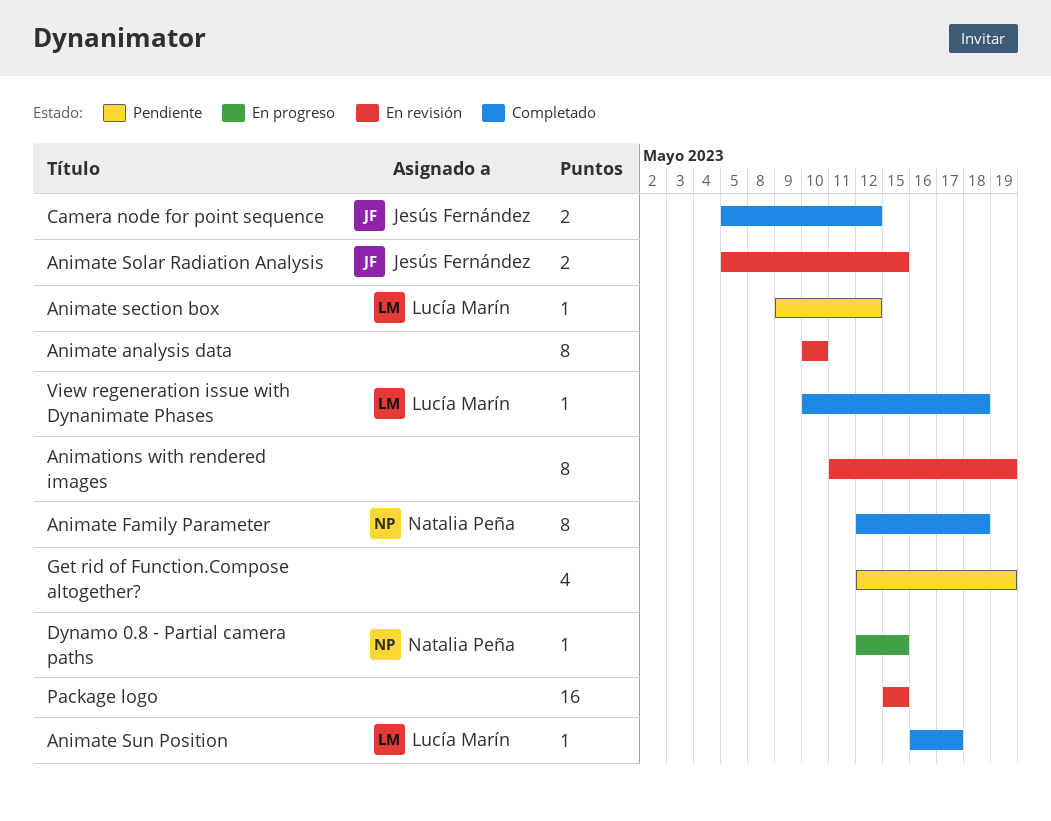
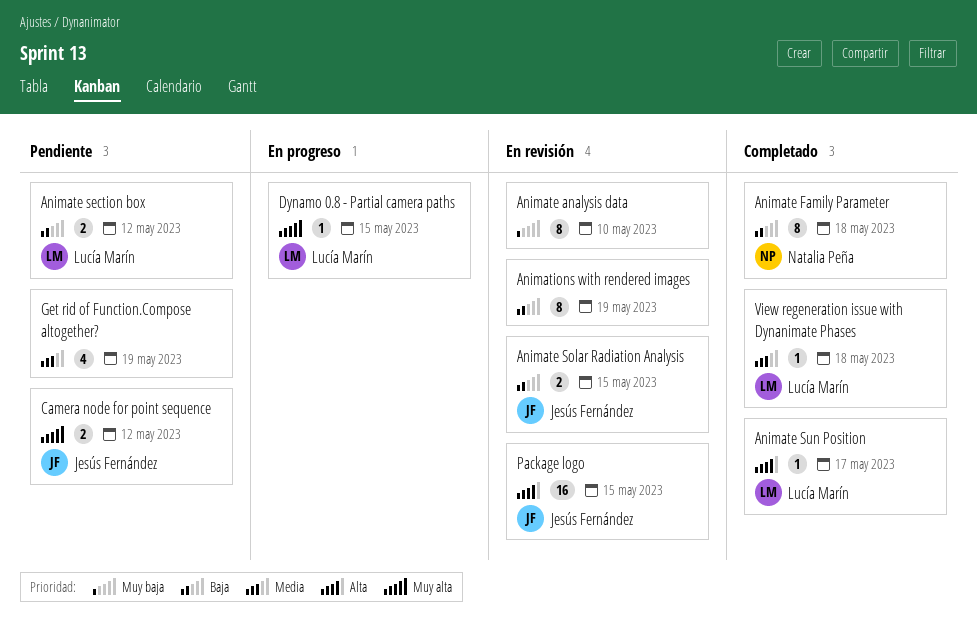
Animate section box, estimate: 1 -> 2
Camera node for point sequence, status: Completado -> Pendiente
Dynamo 0.8 - Partial camera paths, owner: Natalia Peña -> Lucía Marín
Package logo, owner: none -> Jesús Fernández

